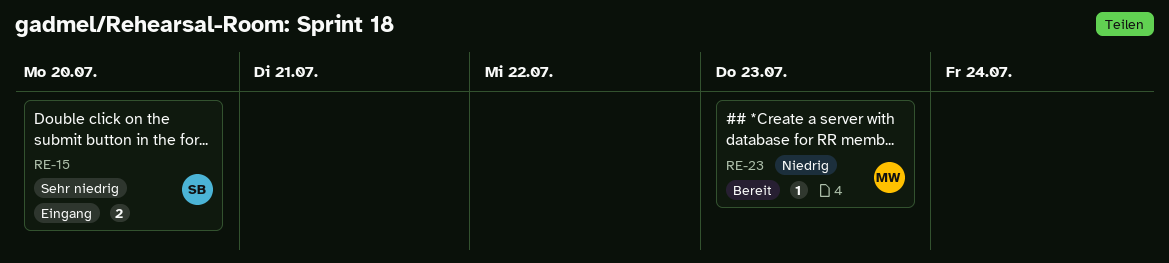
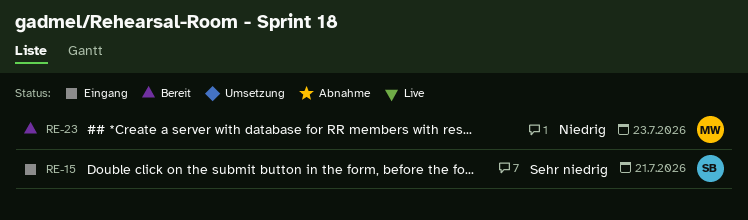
RE-15, due: Jul 20 -> Jul 21

